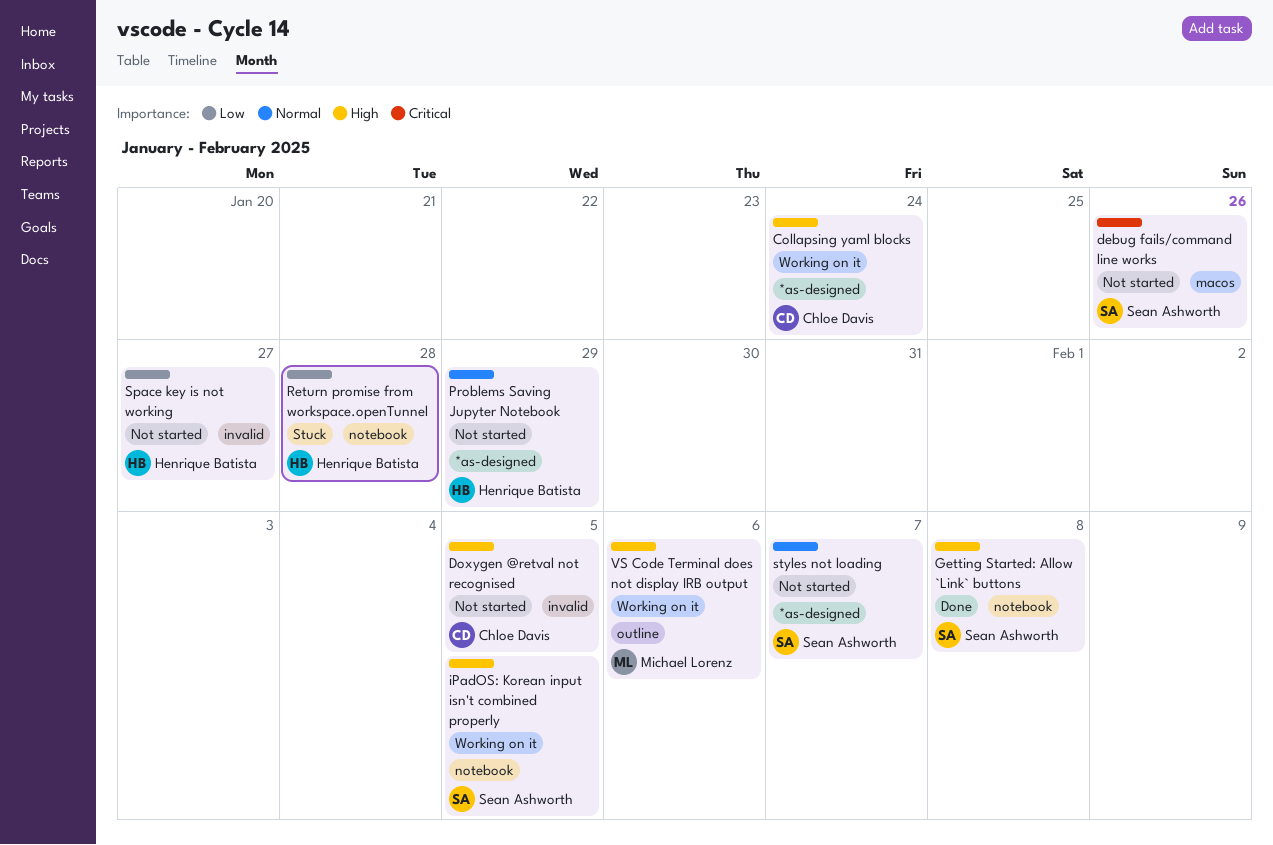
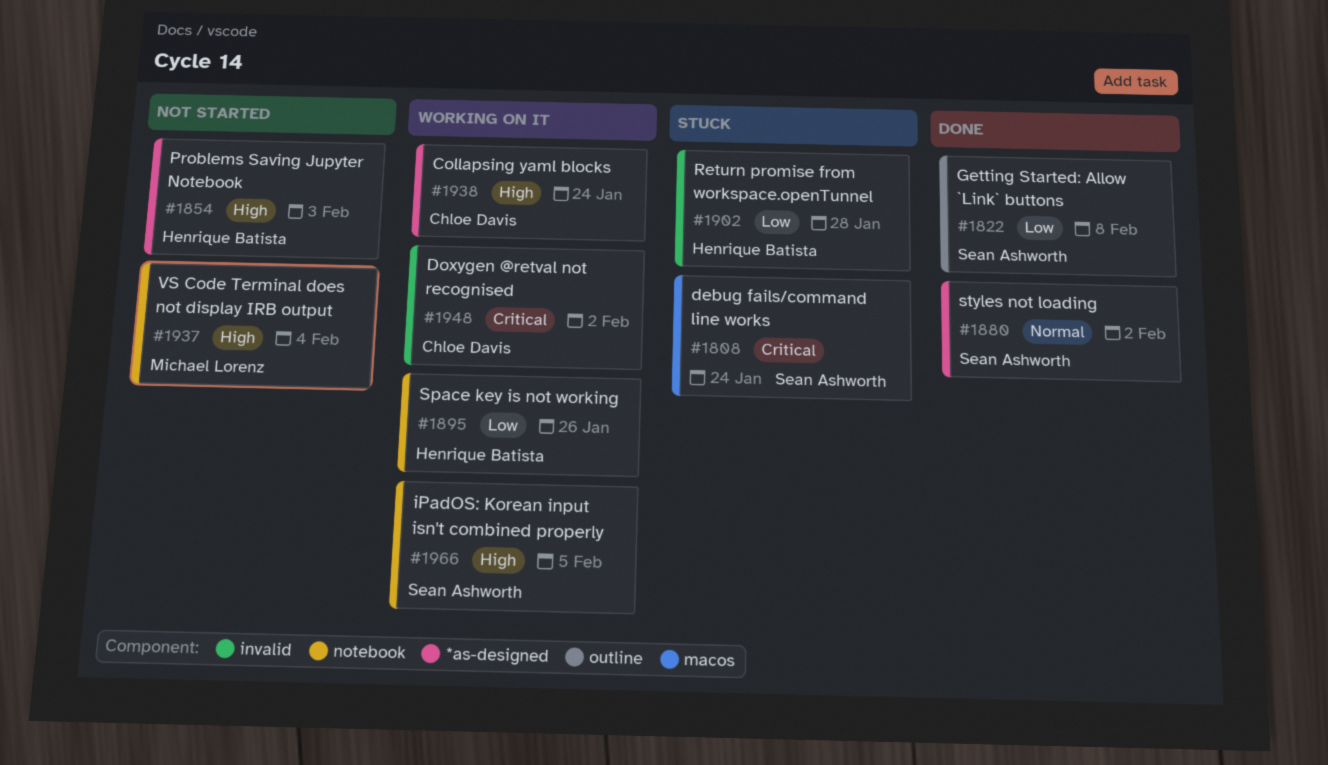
debug fails/command line works, status: Not started -> Stuck
debug fails/command line works, due: Jan 26 -> Jan 24
Doxygen @retval not recognised, status: Not started -> Working on it
Doxygen @retval not recognised, priority: High -> Critical
Doxygen @retval not recognised, due: Feb 5 -> Feb 2
Getting Started: Allow `Link` buttons, priority: High -> Low
Getting Started: Allow `Link` buttons, label: notebook -> outline
Problems Saving Jupyter Notebook, priority: Normal -> High
Problems Saving Jupyter Notebook, due: Jan 29 -> Feb 3
Return promise from workspace.openTunnel, label: notebook -> invalid
Space key is not working, status: Not started -> Working on it
Space key is not working, label: invalid -> notebook
Space key is not working, due: Jan 27 -> Jan 26
styles not loading, status: Not started -> Done
styles not loading, due: Feb 7 -> Feb 2
VS Code Terminal does not display IRB output, status: Working on it -> Not started
VS Code Terminal does not display IRB output, label: outline -> notebook
VS Code Terminal does not display IRB output, due: Feb 6 -> Feb 4

